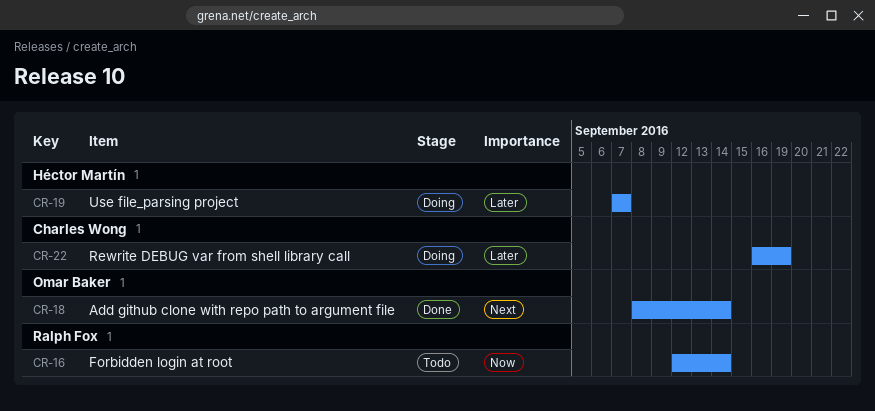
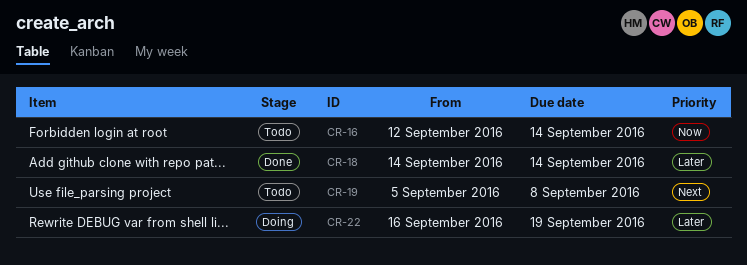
CR-18, priority: Next -> Later
CR-18, start: Sep 8 -> Sep 14
CR-19, status: Doing -> Todo
CR-19, priority: Later -> Next
CR-19, start: Sep 7 -> Sep 5
CR-19, due: Sep 7 -> Sep 8

